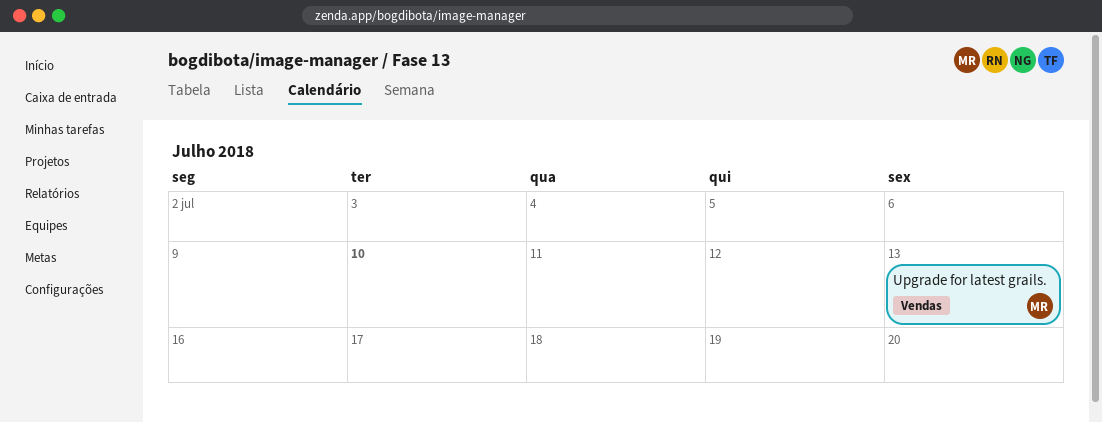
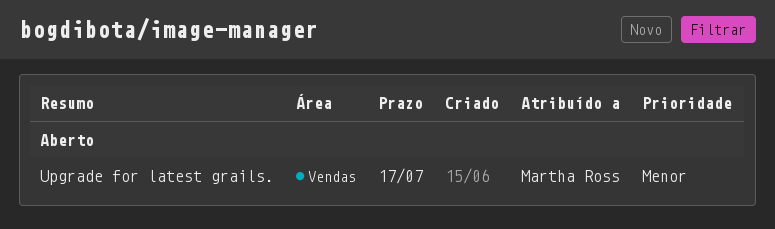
Upgrade for latest grails., due: Jul 13 -> Jul 17

